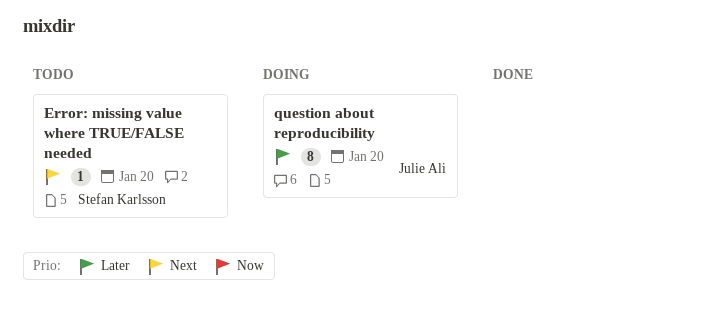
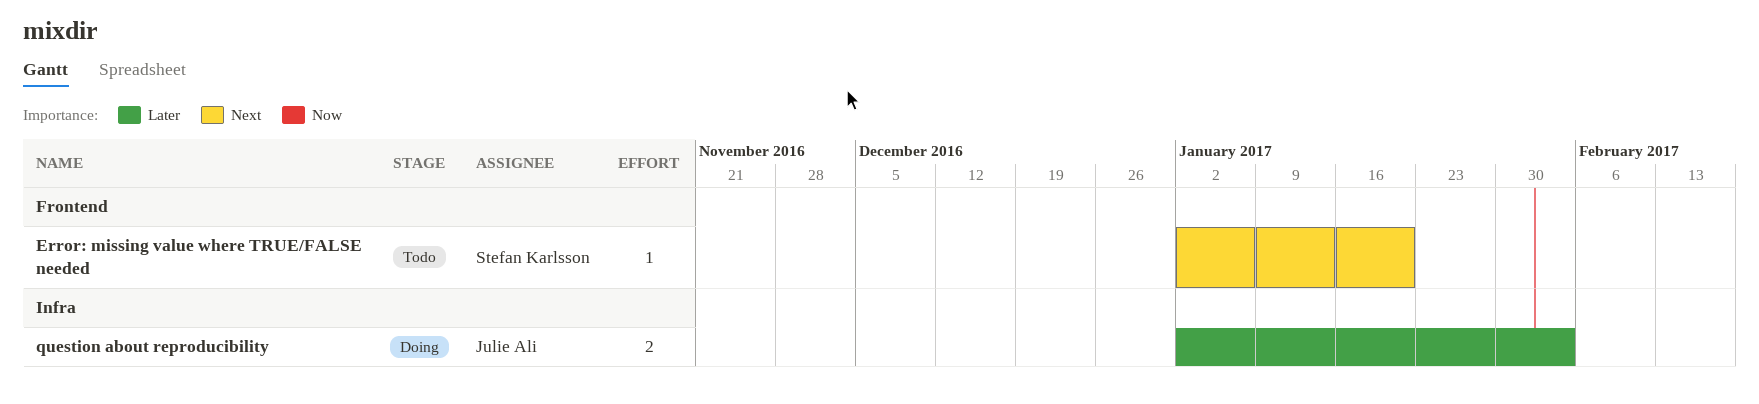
question about reproducibility, estimate: 8 -> 2
question about reproducibility, due: Jan 20 -> Feb 3

